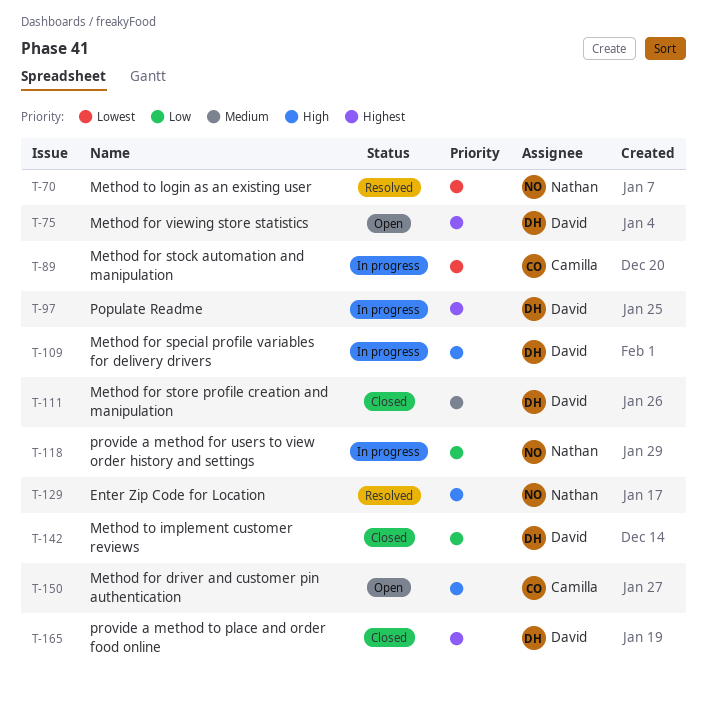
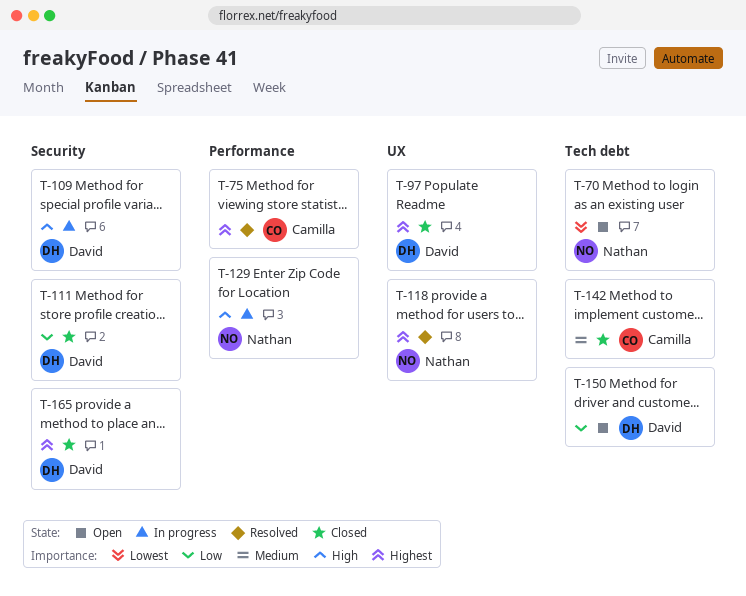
T-70, status: Resolved -> Open
T-75, status: Open -> Resolved
T-75, owner: David -> Camilla
T-89: present -> none
T-97, status: In progress -> Closed
T-111, priority: Medium -> Low
T-118, status: In progress -> Resolved
T-118, priority: Low -> Highest
T-129, status: Resolved -> In progress
T-142, owner: David -> Camilla
T-142, priority: Low -> Medium
T-150, owner: Camilla -> David
T-150, priority: High -> Low

